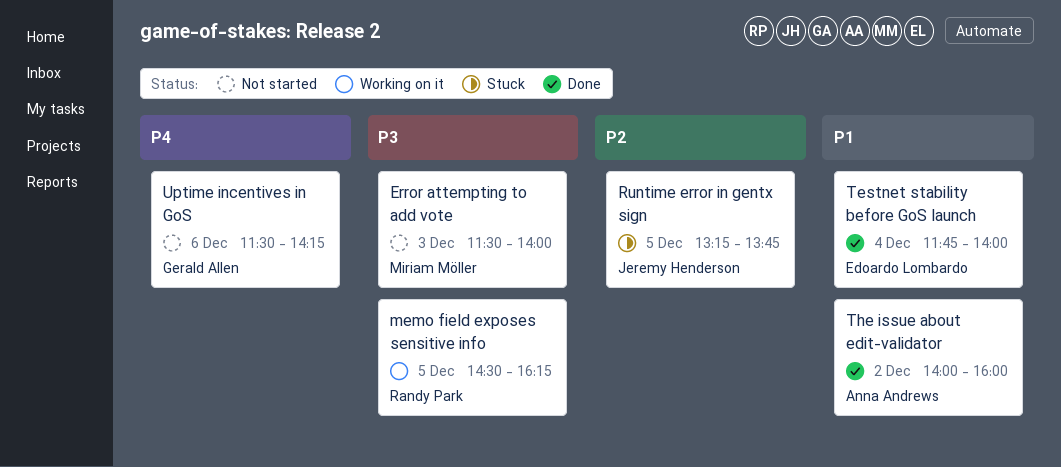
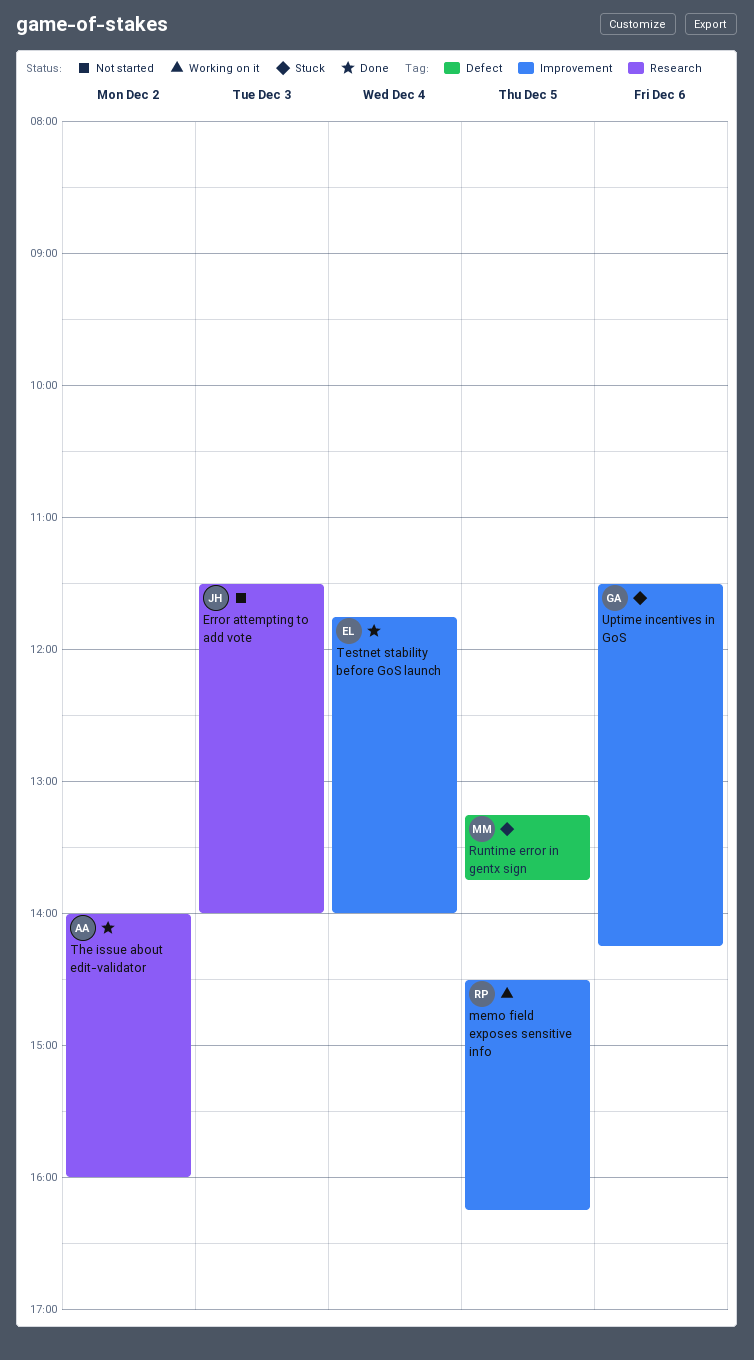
Error attempting to add vote, owner: Miriam Möller -> Jeremy Henderson
Runtime error in gentx sign, owner: Jeremy Henderson -> Miriam Möller
Uptime incentives in GoS, status: Not started -> Stuck

